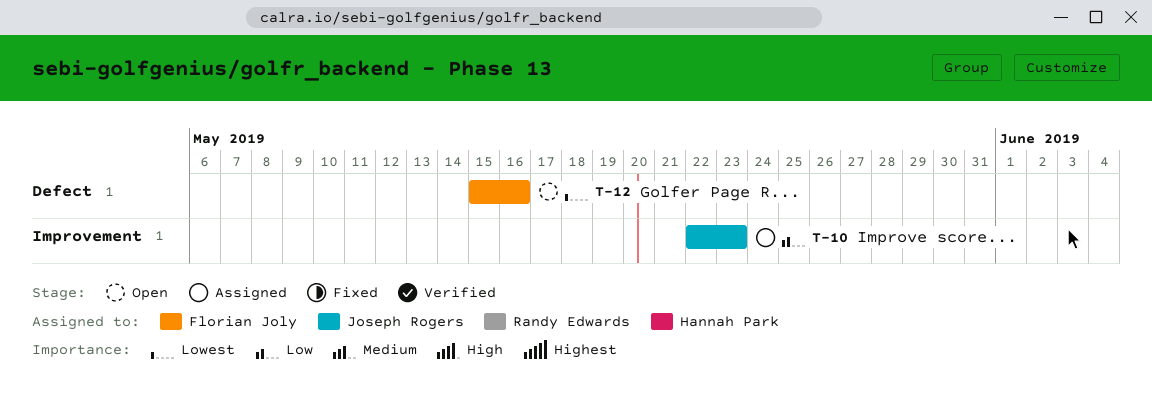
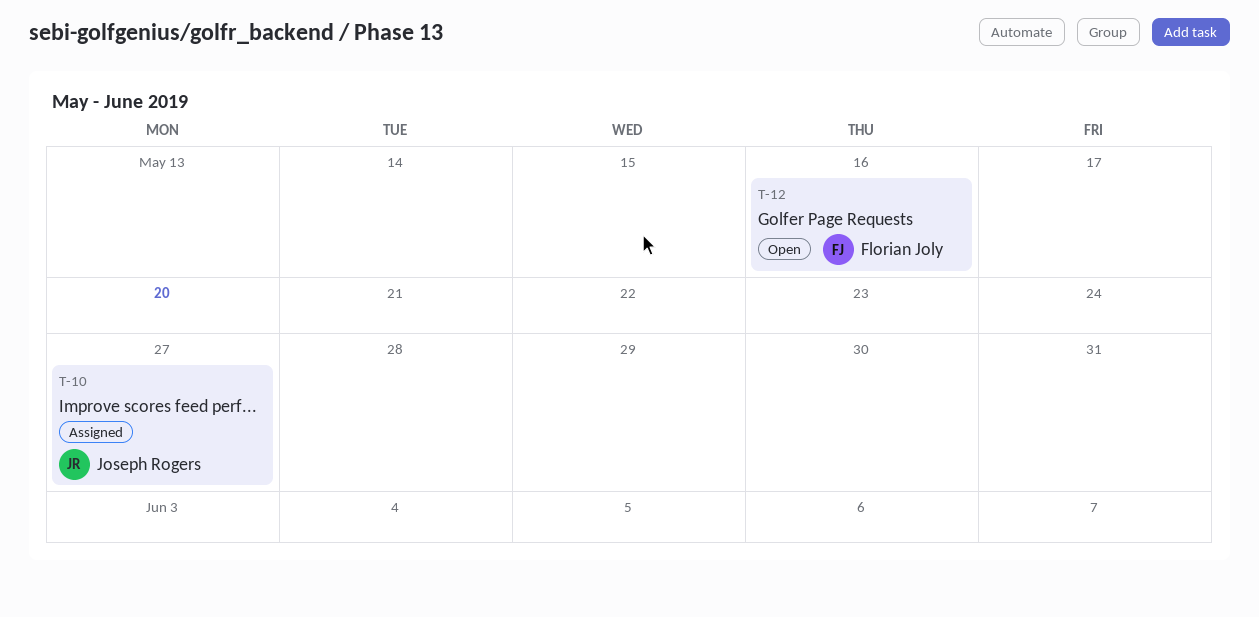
T-10, due: May 23 -> May 27

